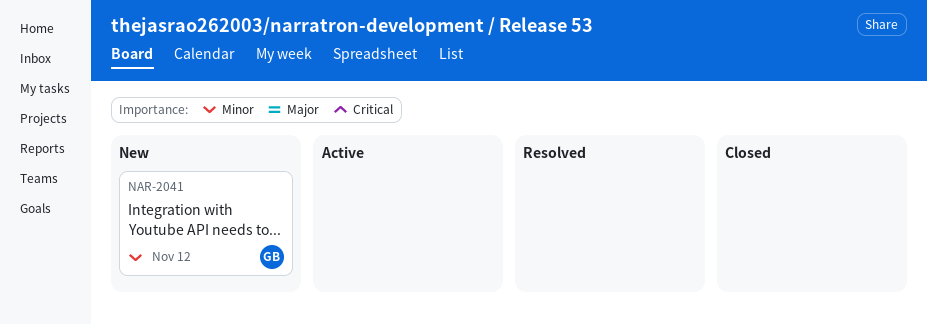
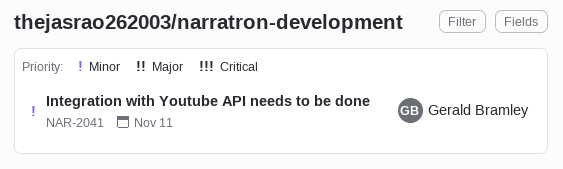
NAR-2041, due: Nov 12 -> Nov 11

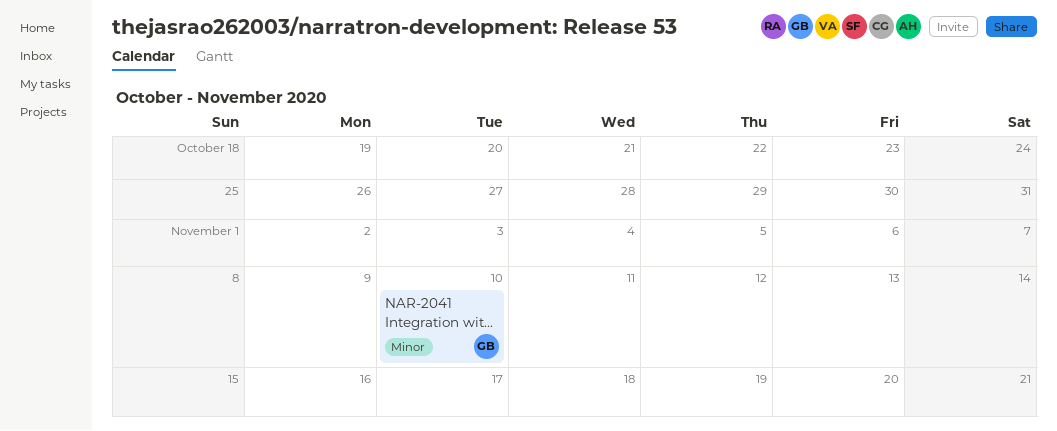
NAR-2041, due: Nov 11 -> Nov 10

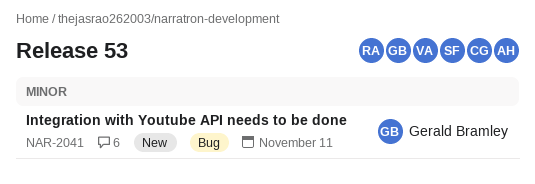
NAR-2041, due: Nov 10 -> Nov 11

